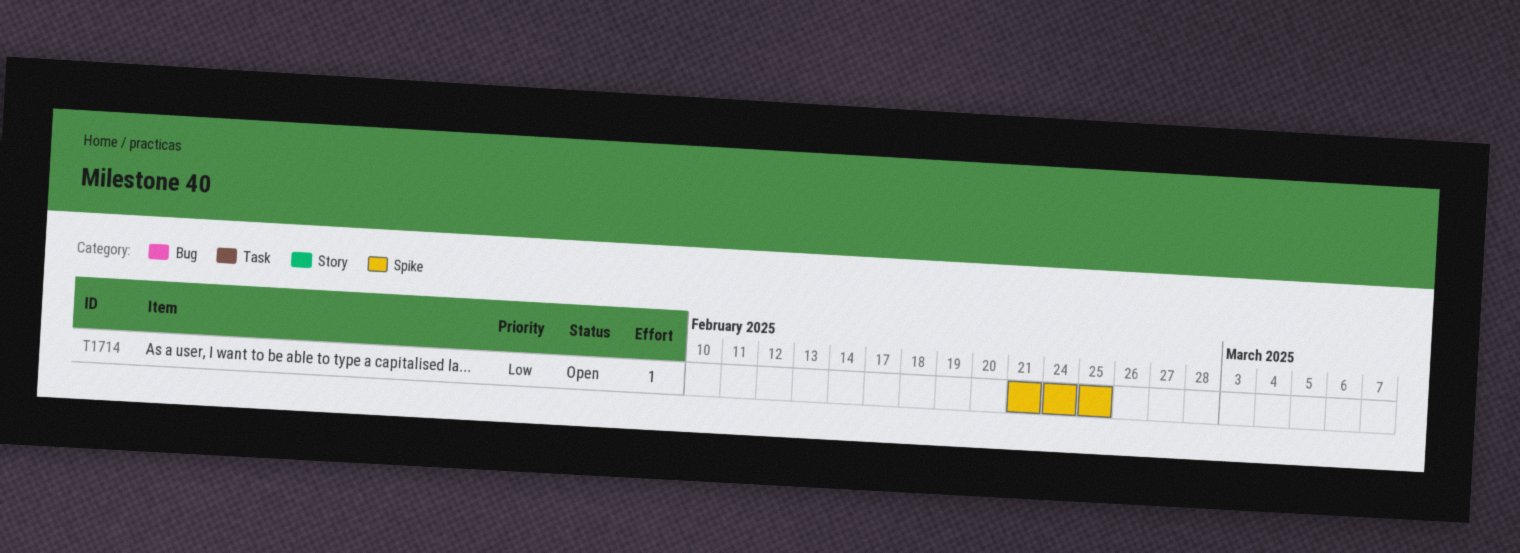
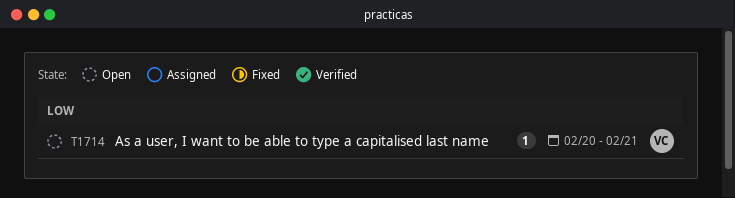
T1714, start: Feb 21 -> Feb 20
T1714, due: Feb 25 -> Feb 21

